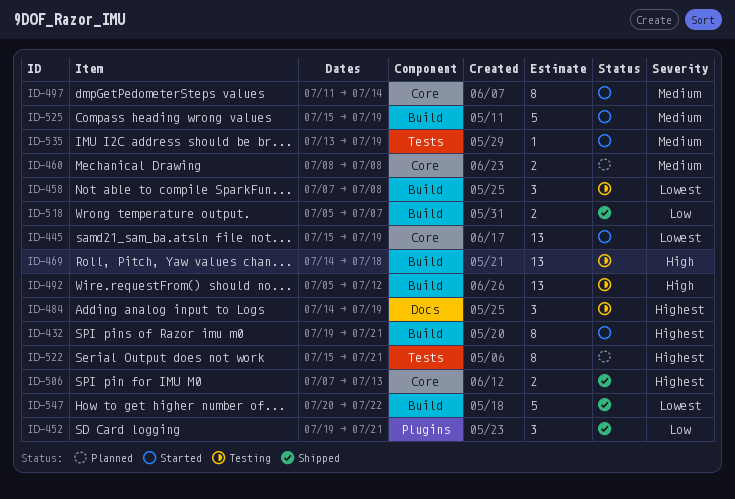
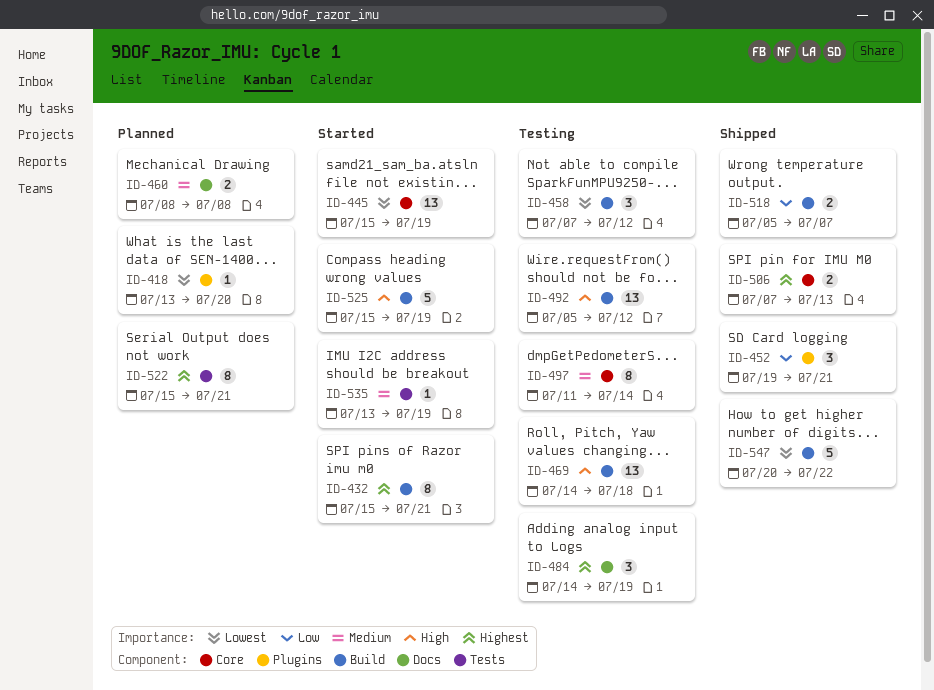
ID-418: none -> present
ID-432, start: Jul 19 -> Jul 15
ID-458, due: Jul 8 -> Jul 12
ID-460, label: Core -> Docs
ID-497, status: Started -> Testing
ID-525, priority: Medium -> High

